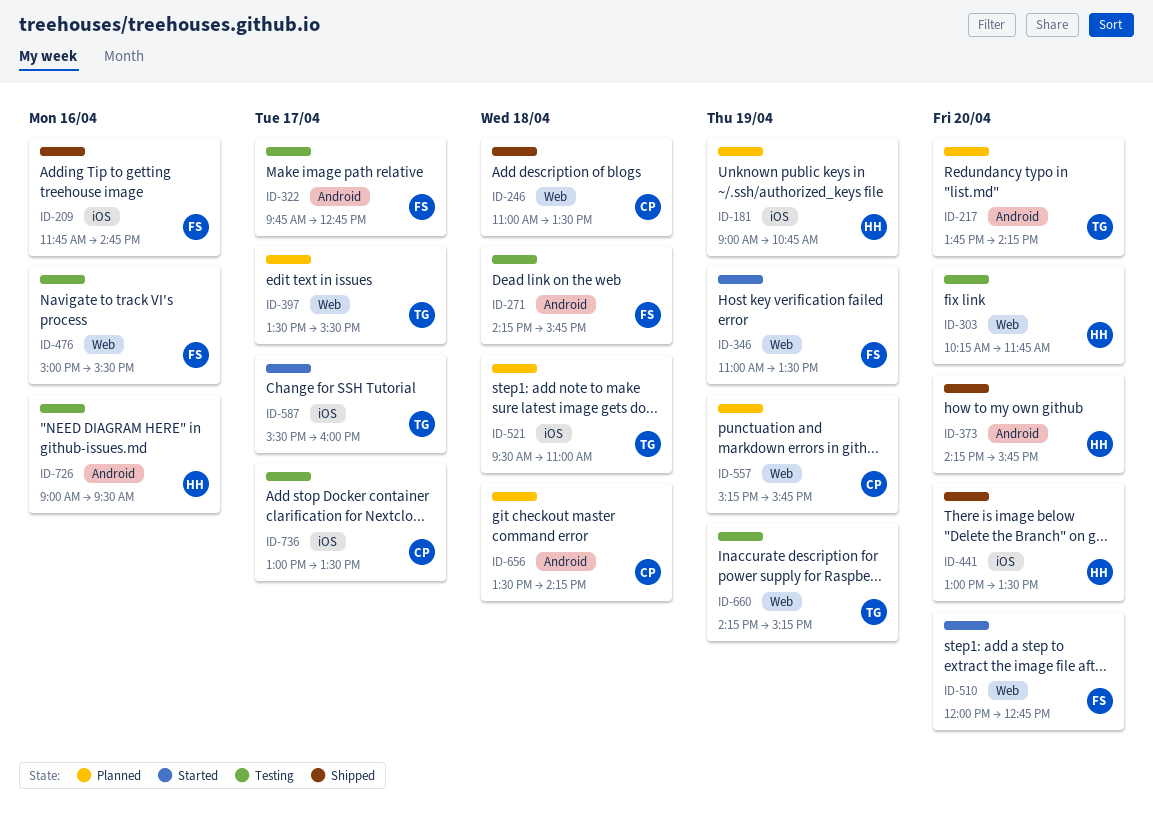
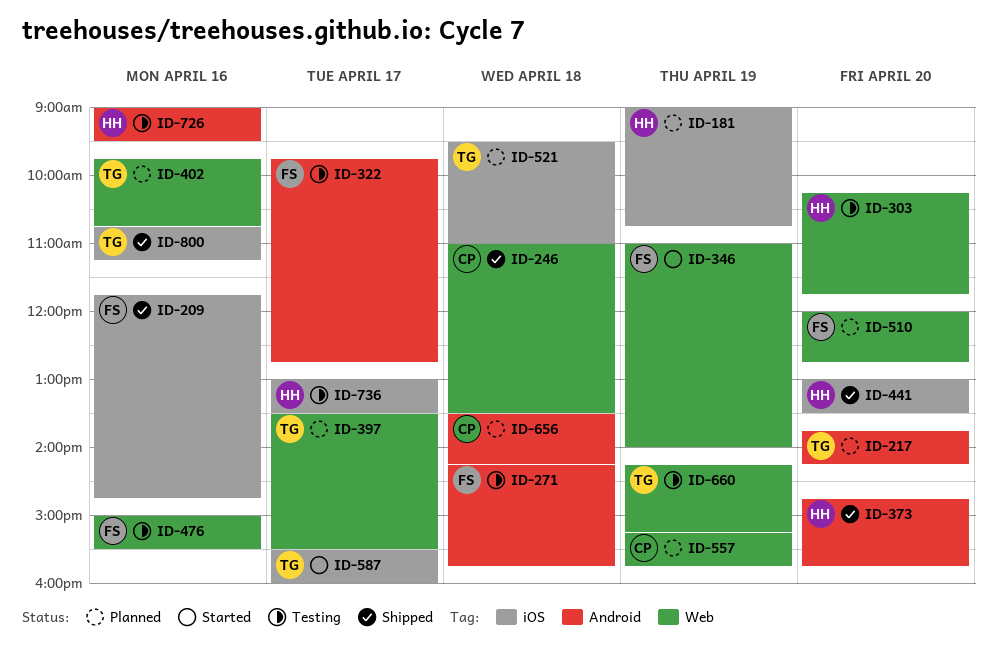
ID-346, ends: 13:30 -> 14:00
ID-373, begins: 14:15 -> 14:45
ID-402: none -> present
ID-510, status: Started -> Planned
ID-736, owner: CP -> HH
ID-800: none -> present

